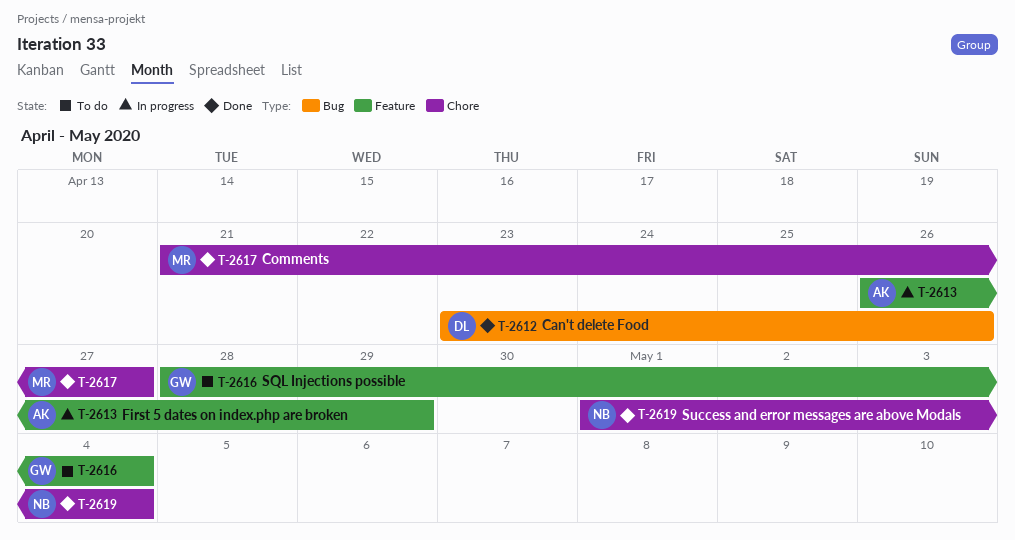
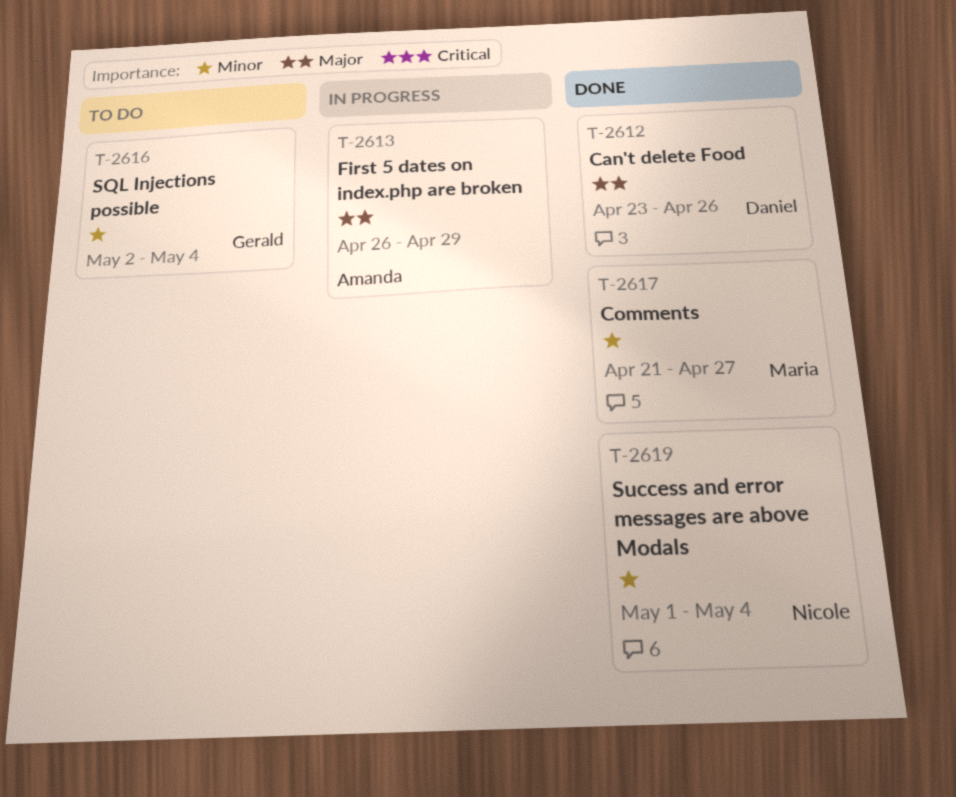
T-2616, start: Apr 28 -> May 2

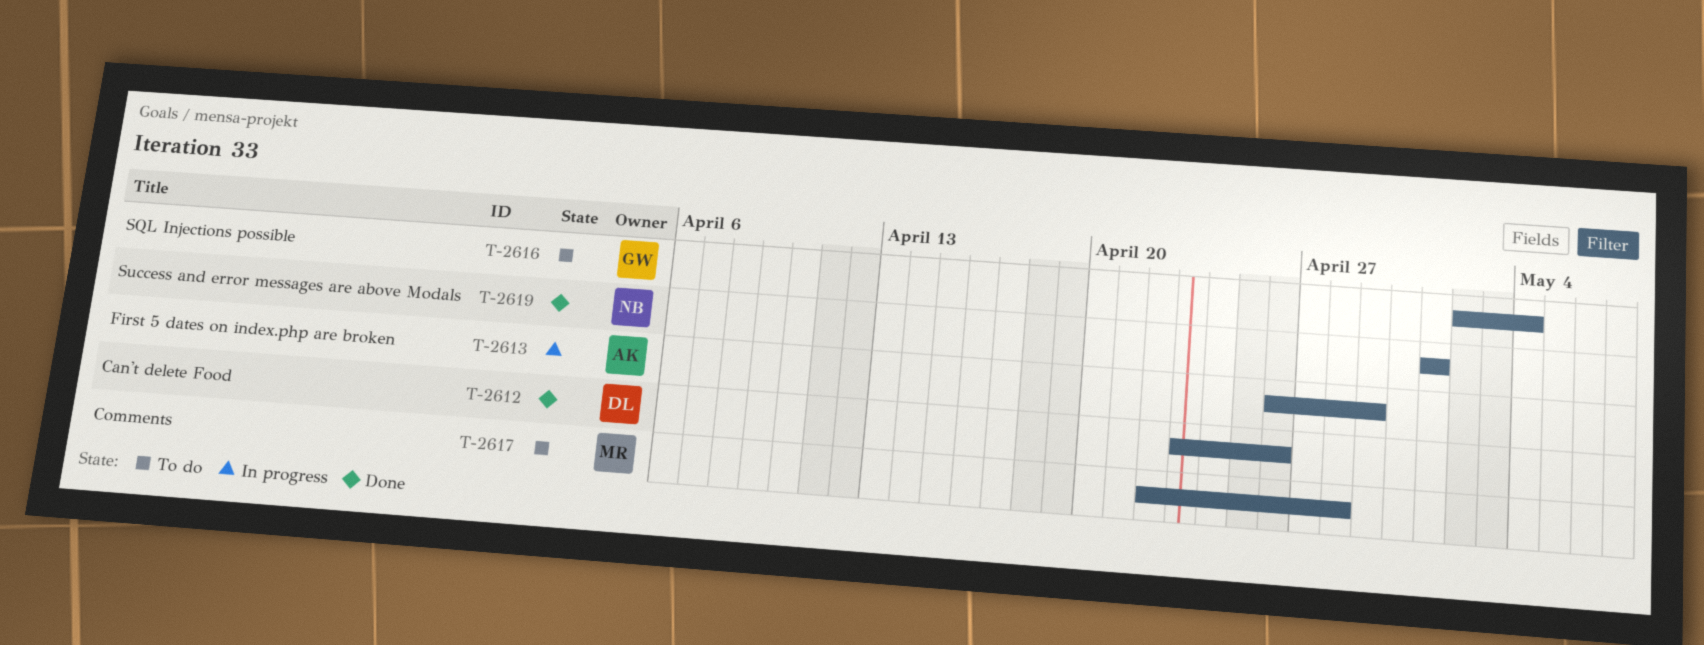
T-2617, status: Done -> To do
T-2617, start: Apr 21 -> Apr 22
T-2617, due: Apr 27 -> Apr 28
T-2619, due: May 4 -> May 1

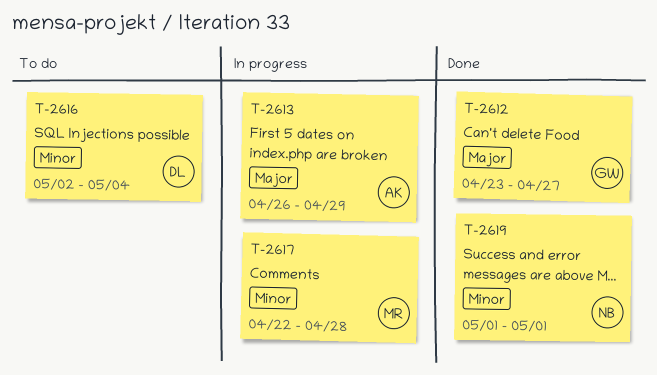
T-2612, owner: DL -> GW
T-2612, due: Apr 26 -> Apr 27
T-2616, owner: GW -> DL
T-2617, status: To do -> In progress

